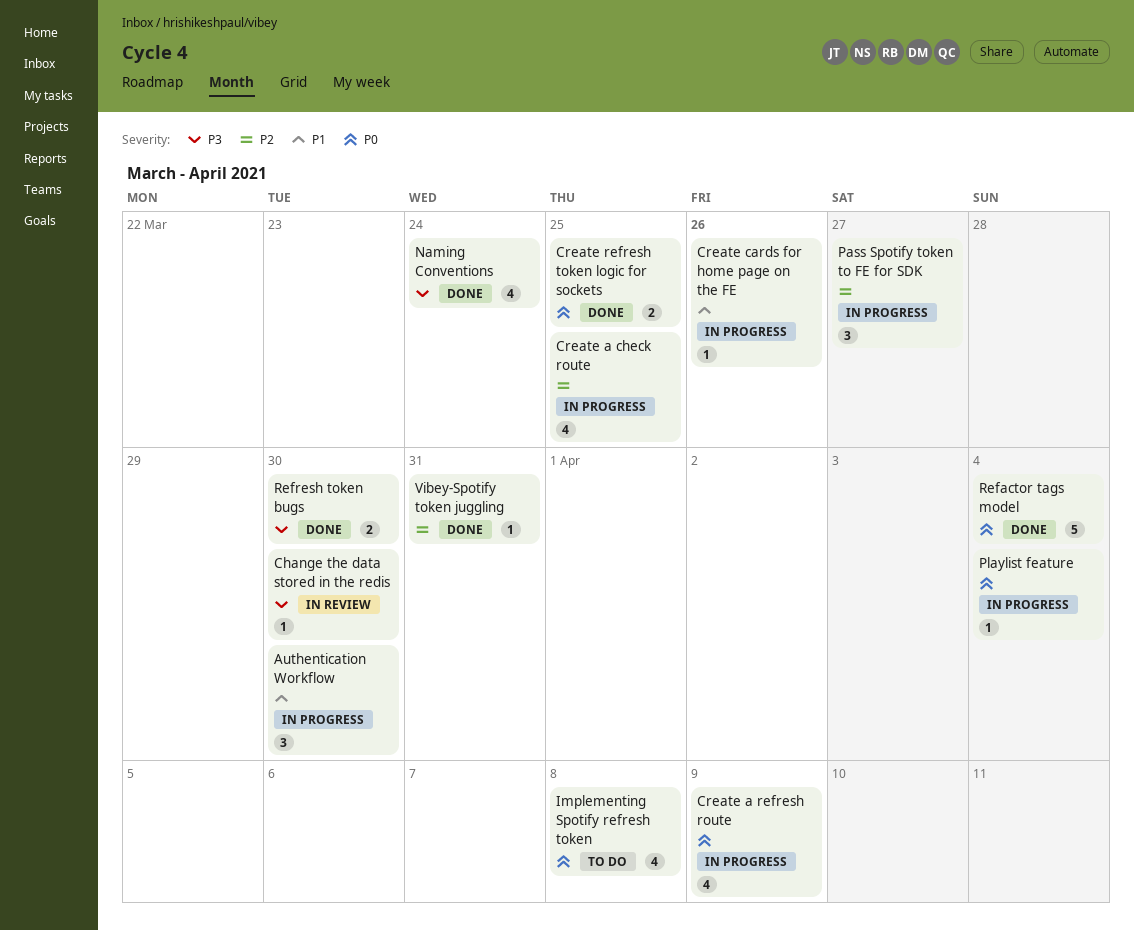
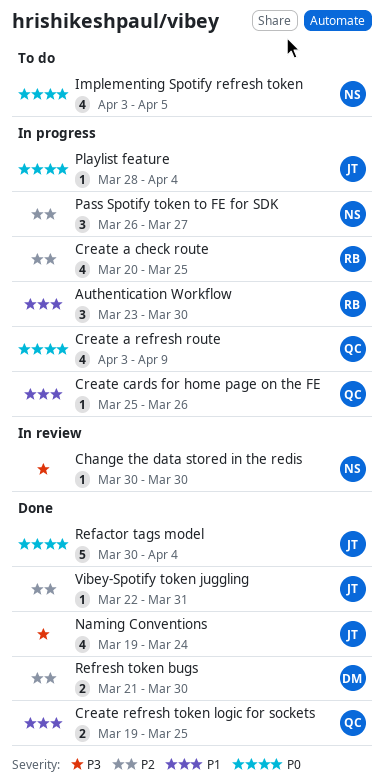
Create refresh token logic for sockets, priority: P0 -> P1
Implementing Spotify refresh token, due: Apr 8 -> Apr 5
Refresh token bugs, priority: P3 -> P2

